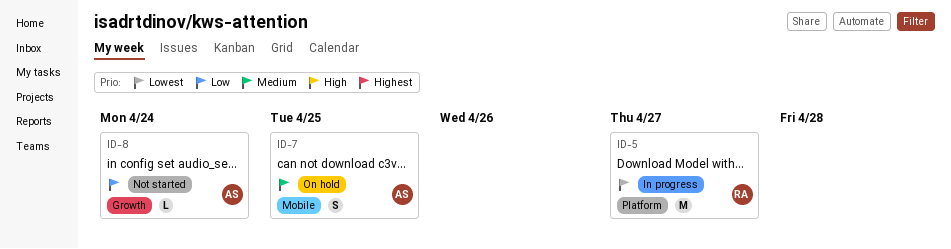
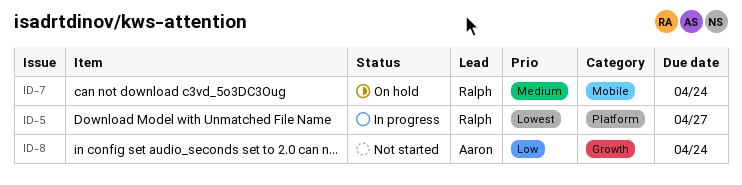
ID-7, owner: Aaron -> Ralph
ID-7, due: Apr 25 -> Apr 24

